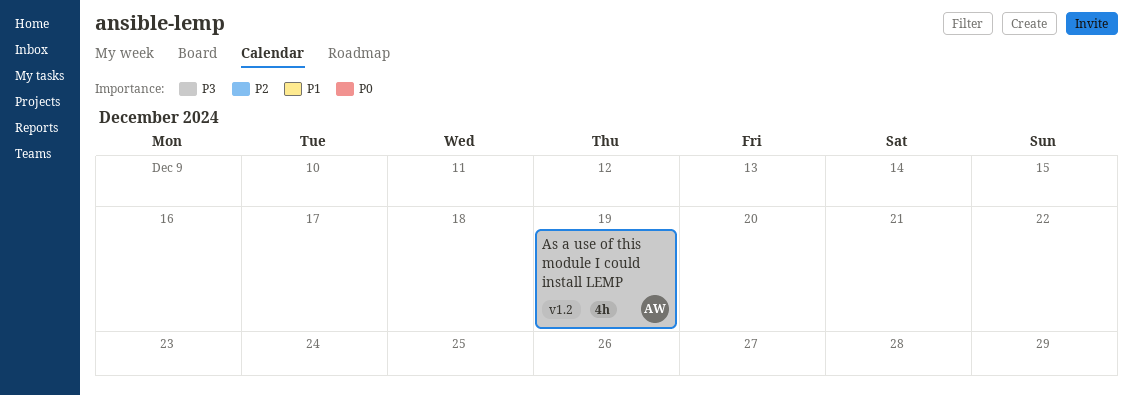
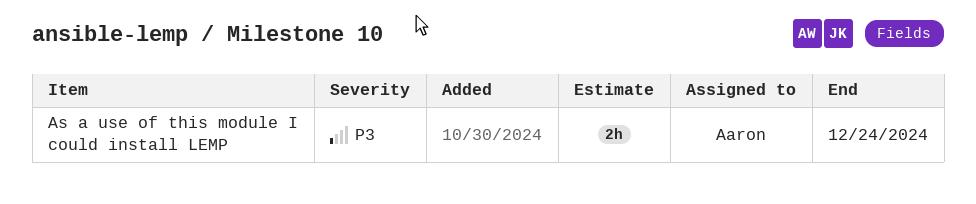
As a use of this module I could install LEMP, estimate: 4h -> 2h
As a use of this module I could install LEMP, due: Dec 19 -> Dec 24

